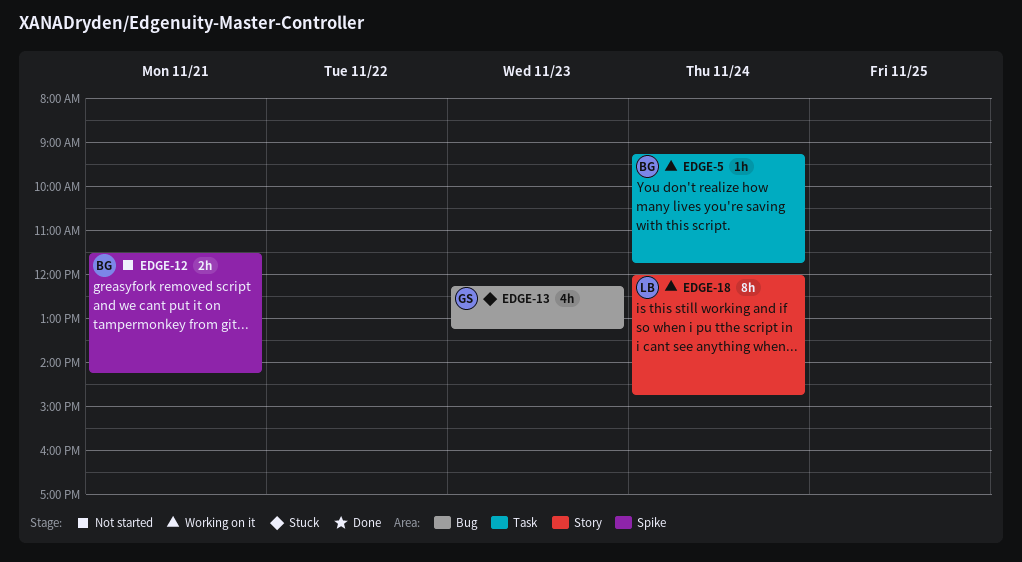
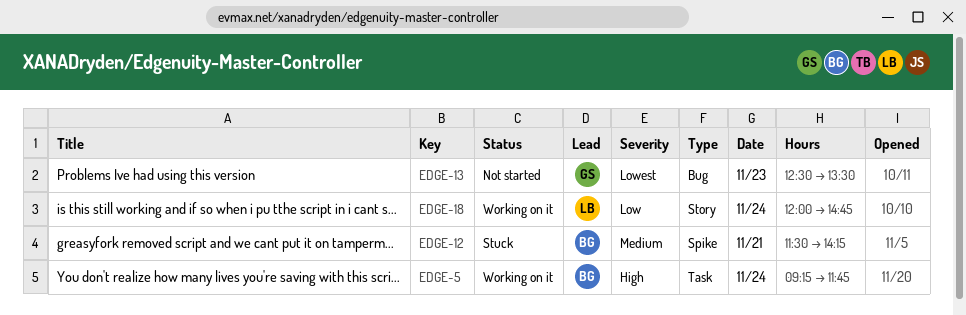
EDGE-12, status: Not started -> Stuck
EDGE-13, status: Stuck -> Not started
EDGE-13, begins: 12:15 -> 12:30
EDGE-13, ends: 13:15 -> 13:30

